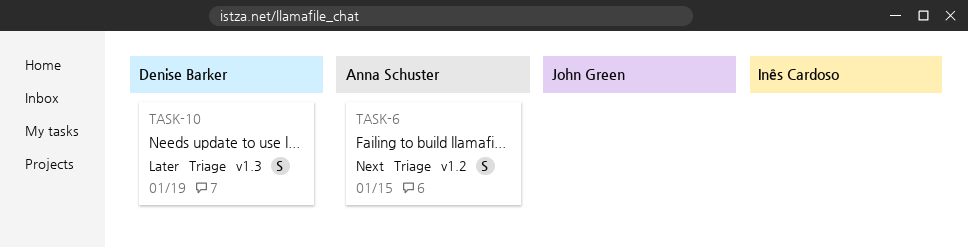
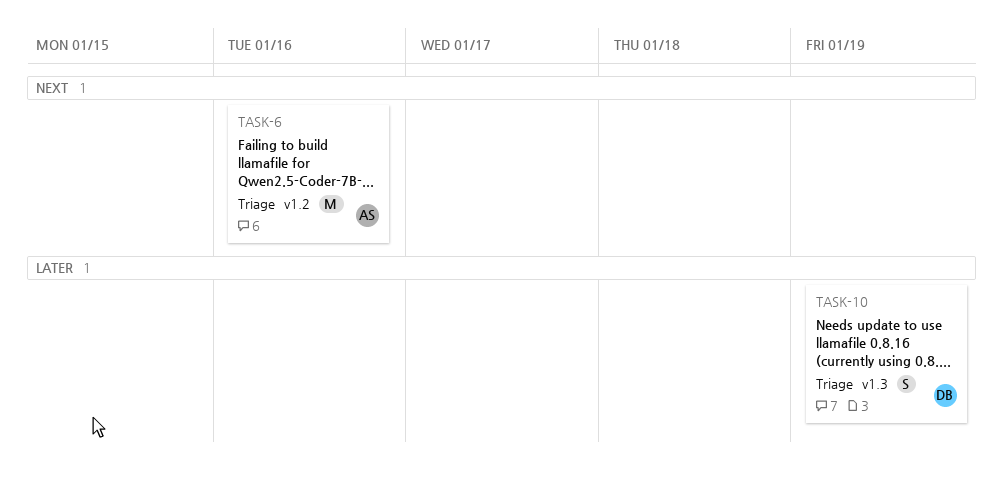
TASK-6, estimate: S -> M
TASK-6, due: Jan 15 -> Jan 16

